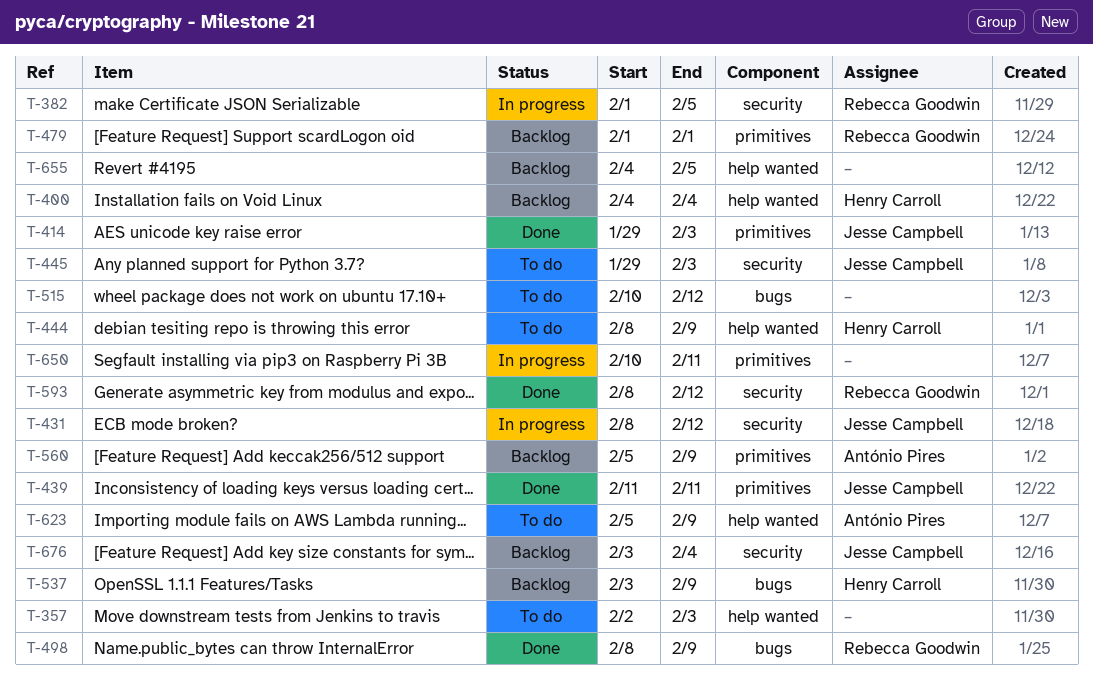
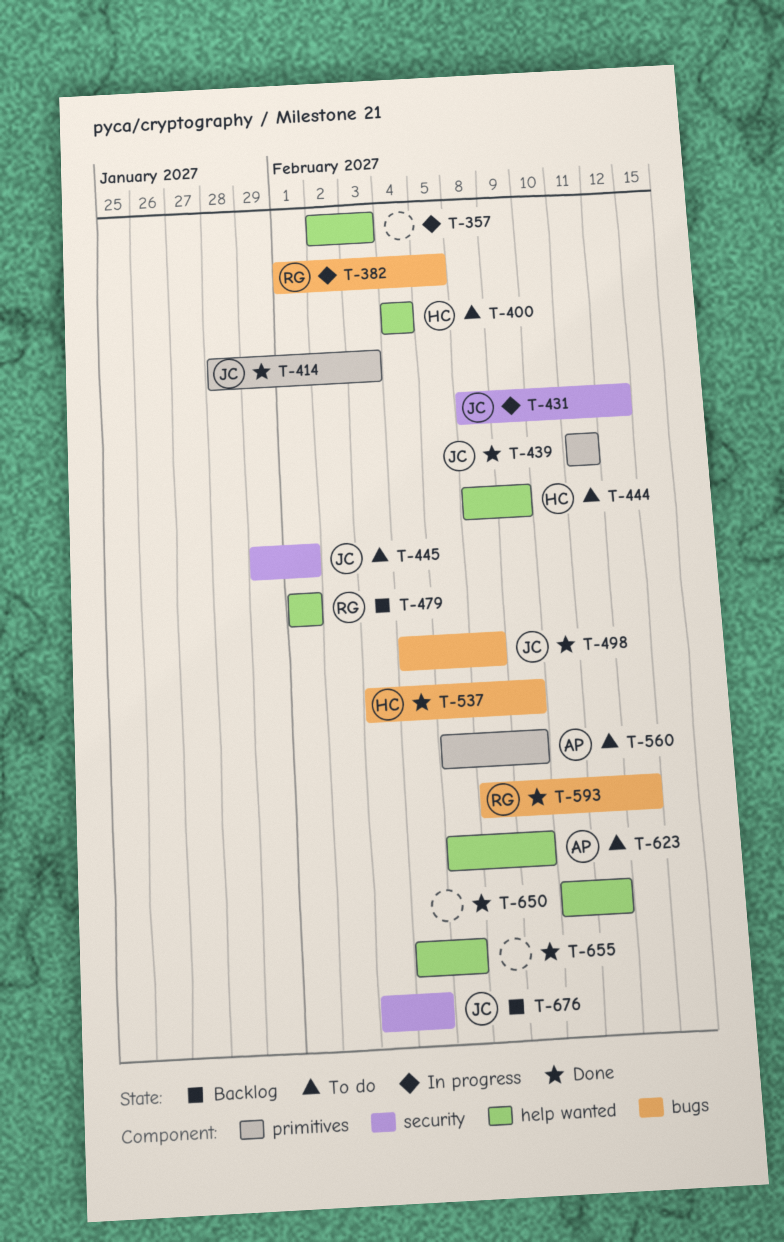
T-357, status: To do -> In progress
T-382, label: security -> bugs
T-400, status: Backlog -> To do
T-414, start: Jan 29 -> Jan 28
T-445, due: Feb 3 -> Feb 1
T-479, label: primitives -> help wanted
T-498, owner: Rebecca Goodwin -> Jesse Campbell
T-498, start: Feb 8 -> Feb 4
T-498, due: Feb 9 -> Feb 8
T-515: present -> none
T-537, status: Backlog -> Done
T-560, status: Backlog -> To do
T-593, label: security -> bugs
T-650, status: In progress -> Done
T-650, label: primitives -> help wanted
T-655, status: Backlog -> Done

